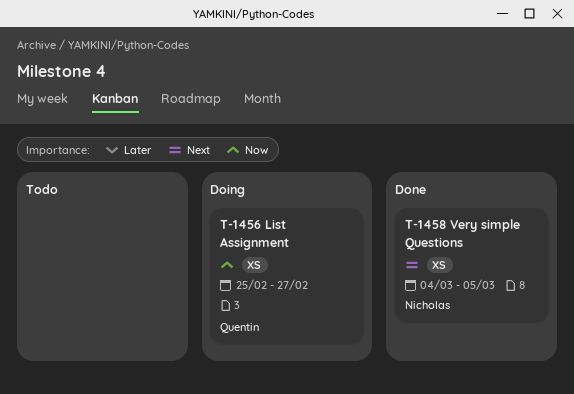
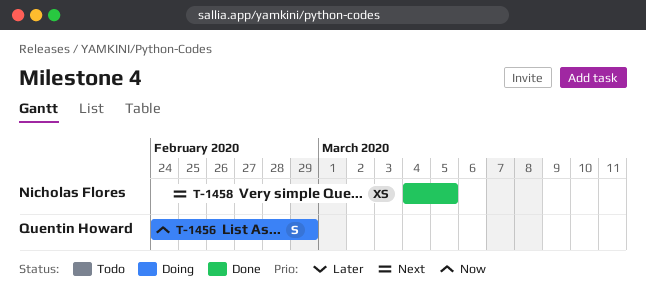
T-1456, estimate: XS -> S
T-1456, start: Feb 25 -> Feb 24
T-1456, due: Feb 27 -> Feb 29

